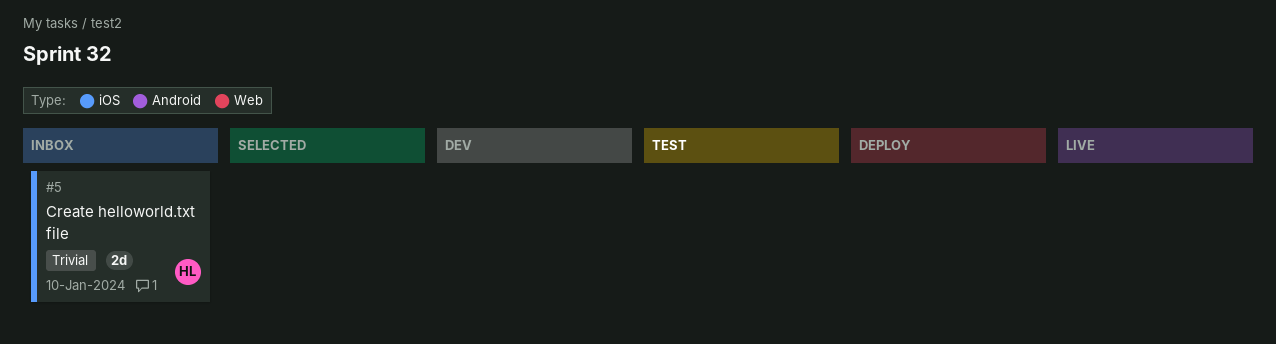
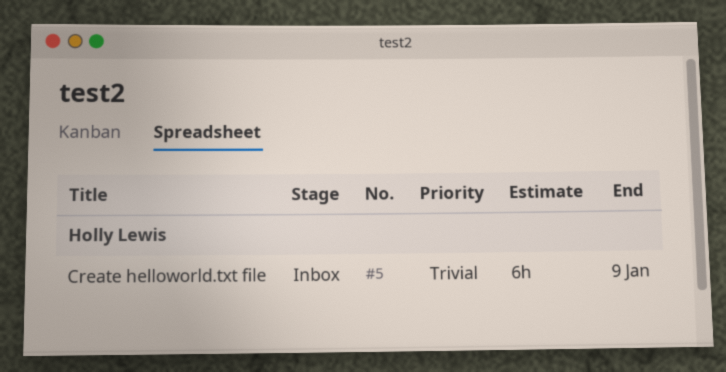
#5, estimate: 2d -> 6h
#5, due: Jan 10 -> Jan 9

